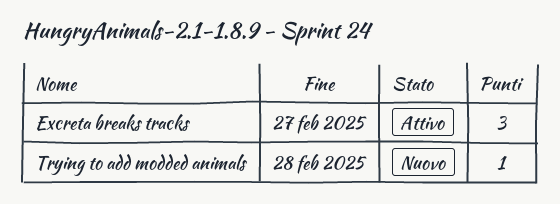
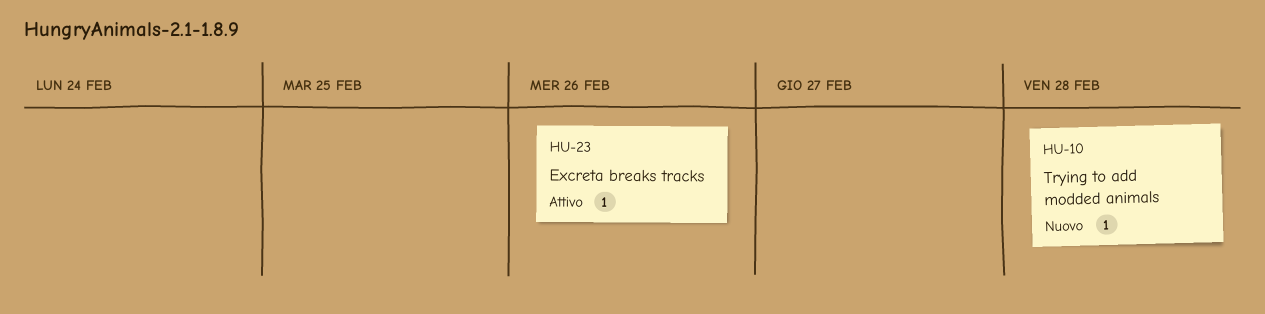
Excreta breaks tracks, estimate: 3 -> 1
Excreta breaks tracks, due: Feb 27 -> Feb 26

